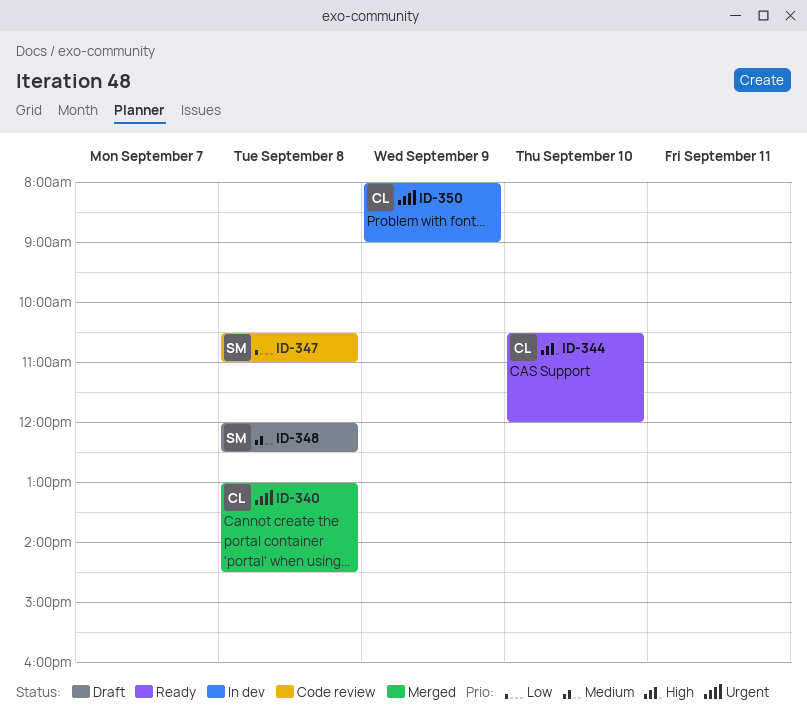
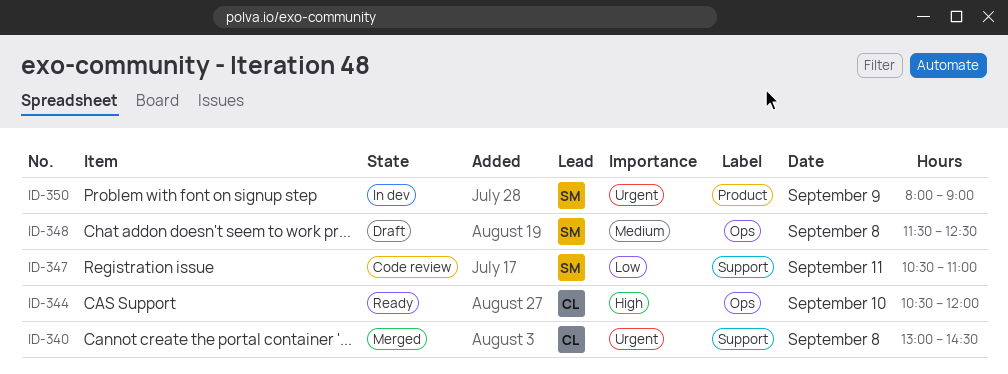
ID-347, day: Sep 8 -> Sep 11
ID-348, begins: 12:00 -> 11:30
ID-350, owner: CL -> SM

